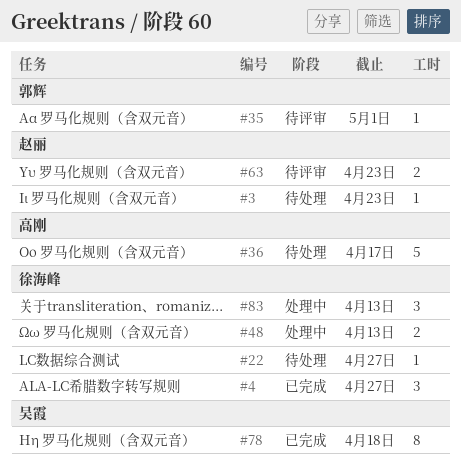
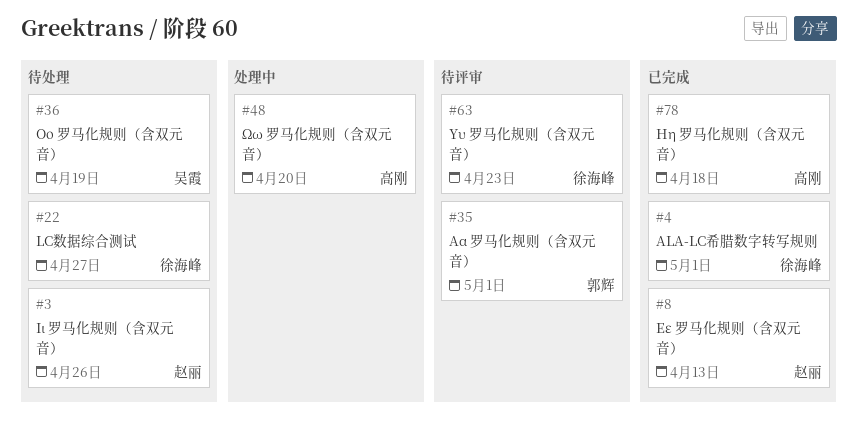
#3, due: Apr 23 -> Apr 26
#4, due: Apr 27 -> May 1
#8: none -> present
#36, owner: 高刚 -> 吴霞
#36, due: Apr 17 -> Apr 19
#48, owner: 徐海峰 -> 高刚
#48, due: Apr 13 -> Apr 20
#63, owner: 赵丽 -> 徐海峰
#78, owner: 吴霞 -> 高刚
#83: present -> none

